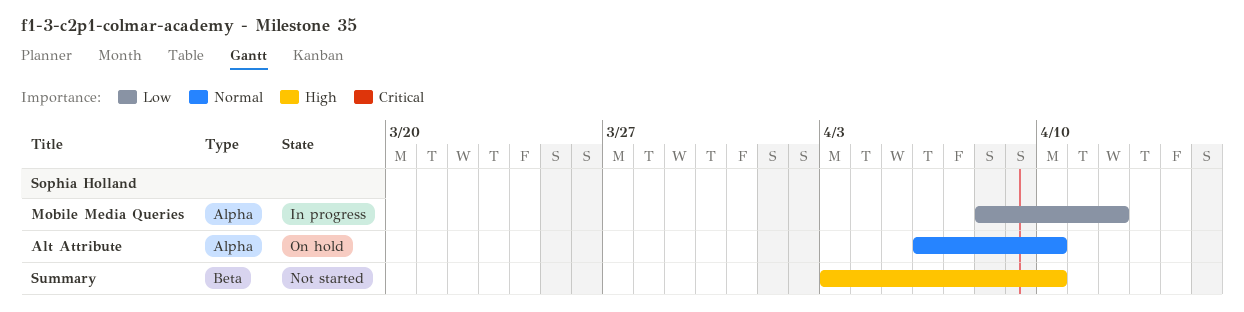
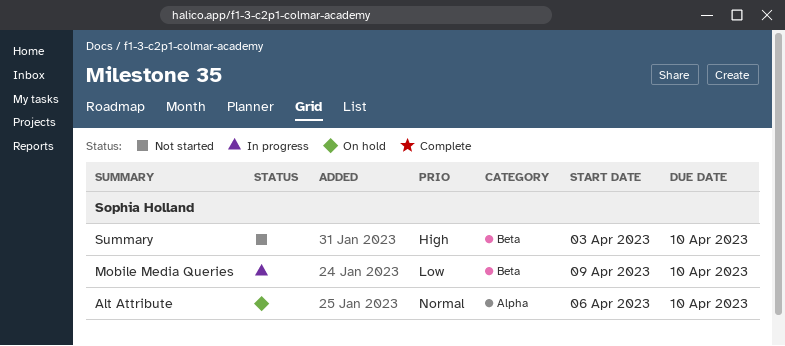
Mobile Media Queries, label: Alpha -> Beta
Mobile Media Queries, start: Apr 8 -> Apr 9
Mobile Media Queries, due: Apr 12 -> Apr 10

